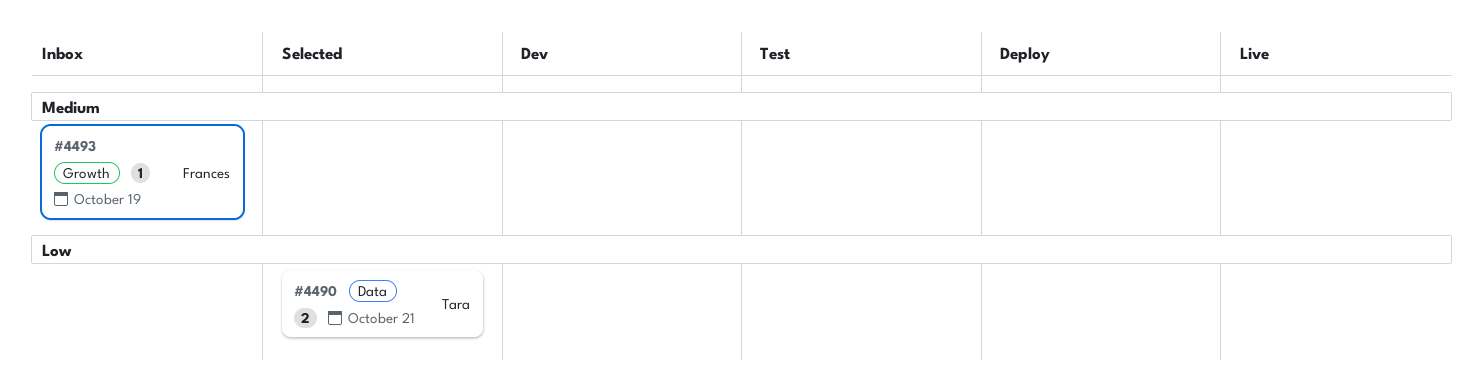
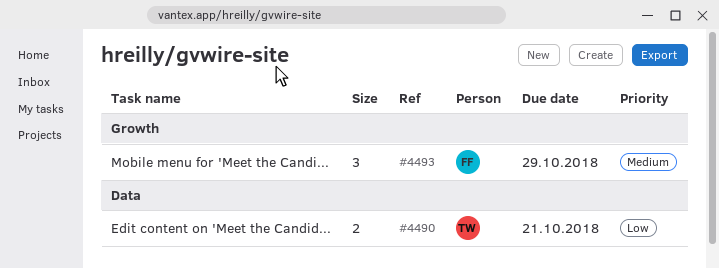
#4493, estimate: 1 -> 3
#4493, due: Oct 19 -> Oct 29

